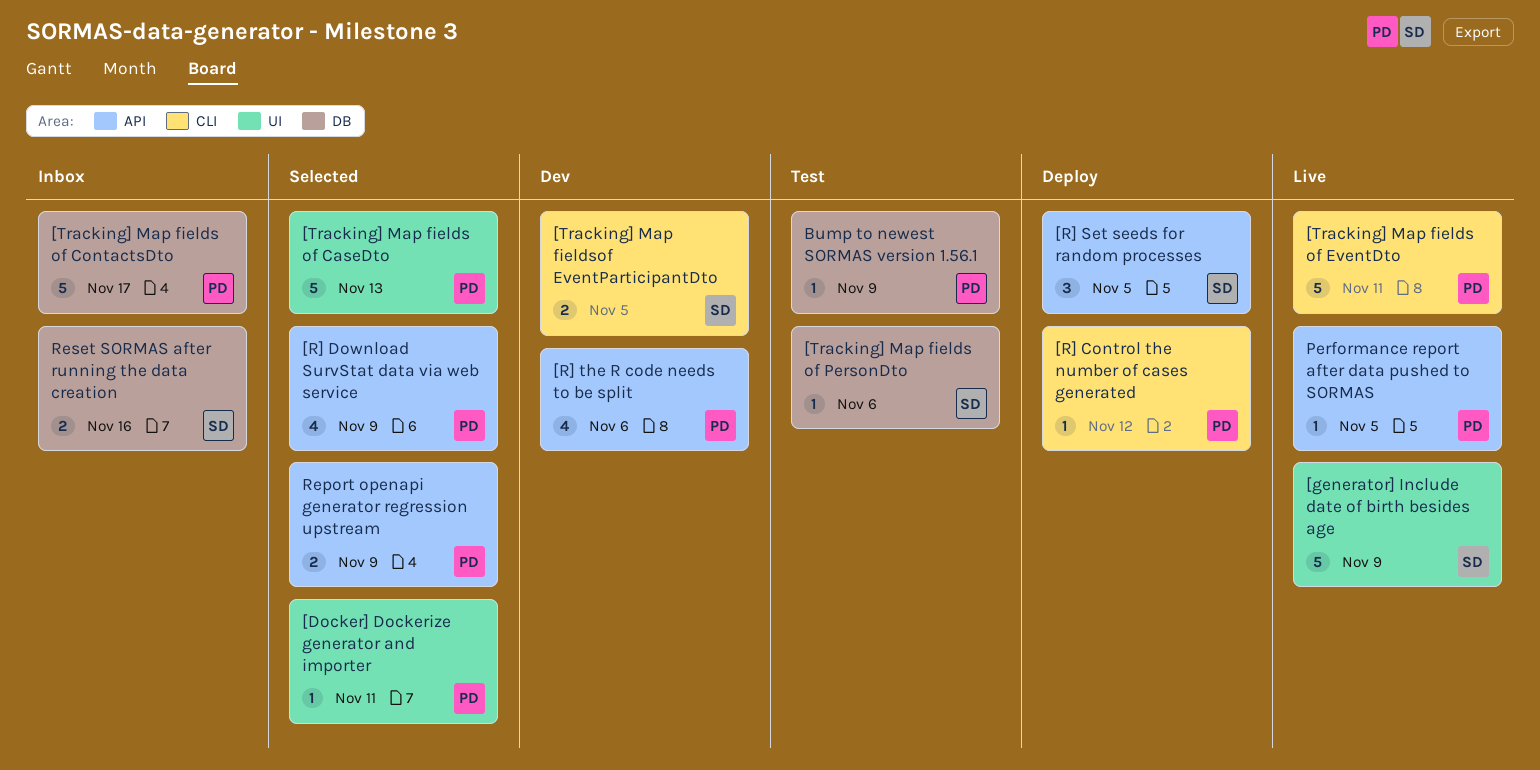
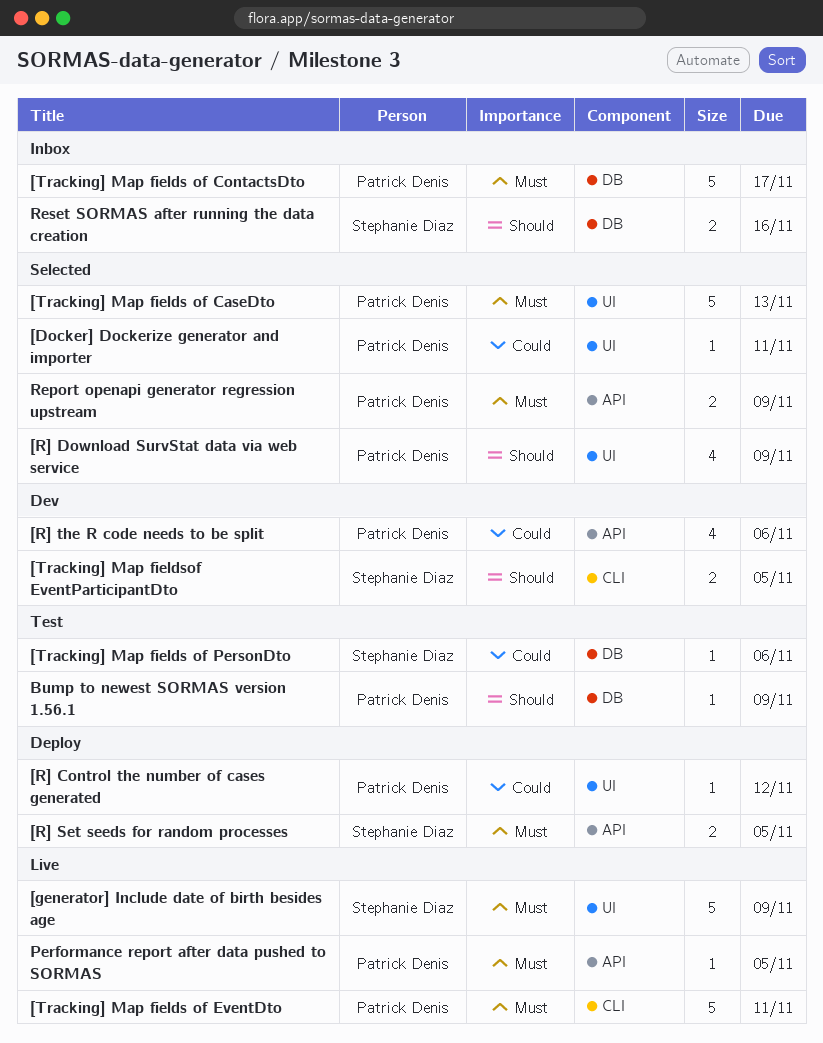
[R] Control the number of cases generated, label: CLI -> UI
[R] Download SurvStat data via web service, label: API -> UI
[R] Set seeds for random processes, estimate: 3 -> 2

